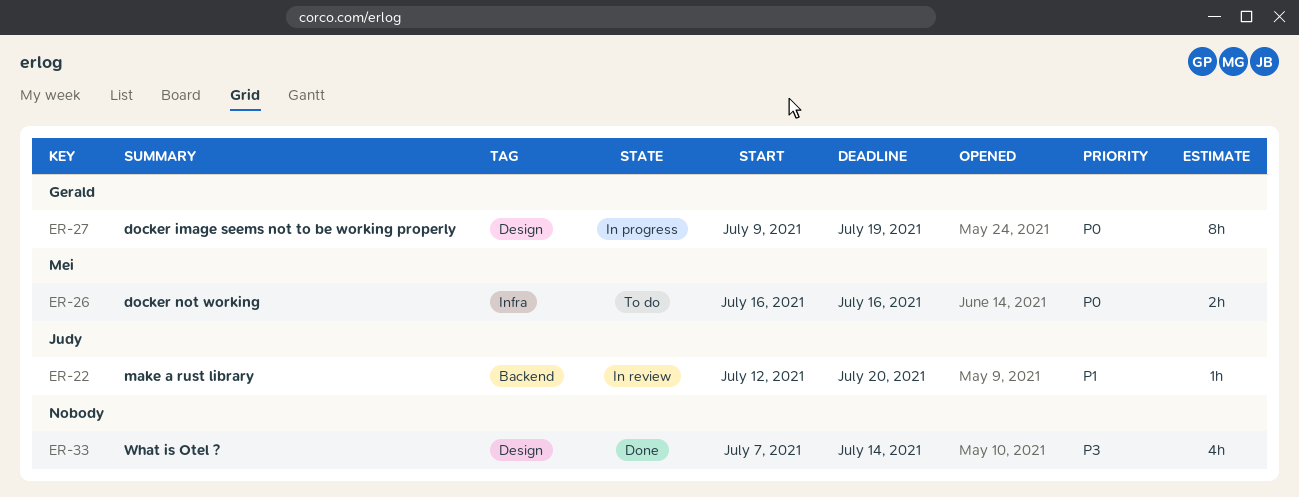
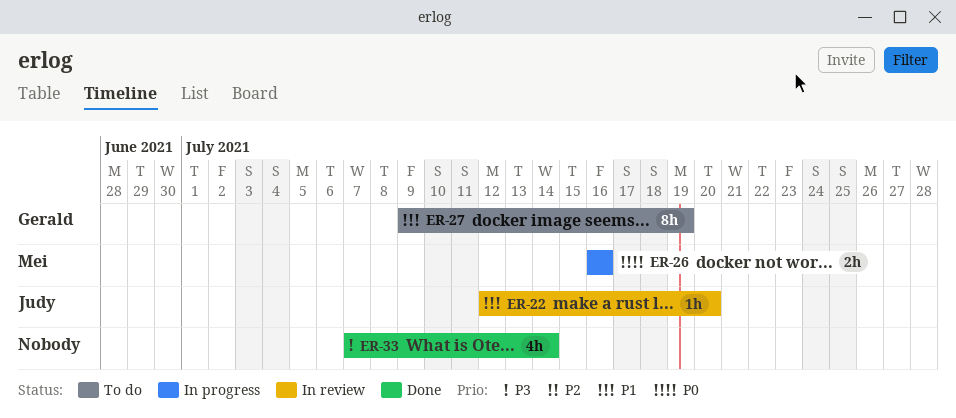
ER-26, status: To do -> In progress
ER-27, status: In progress -> To do
ER-27, priority: P0 -> P1

